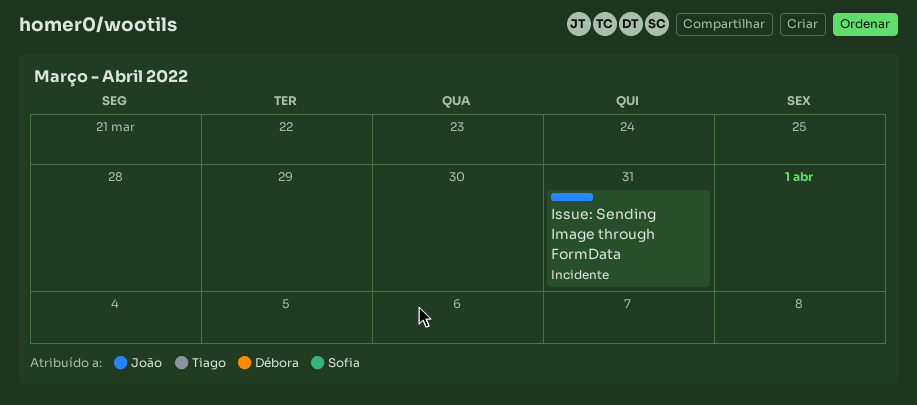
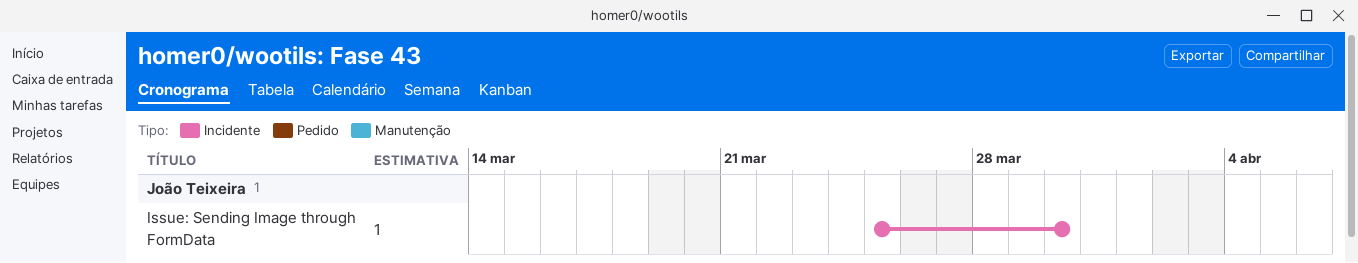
Issue: Sending Image through FormData, due: Mar 31 -> Mar 30

